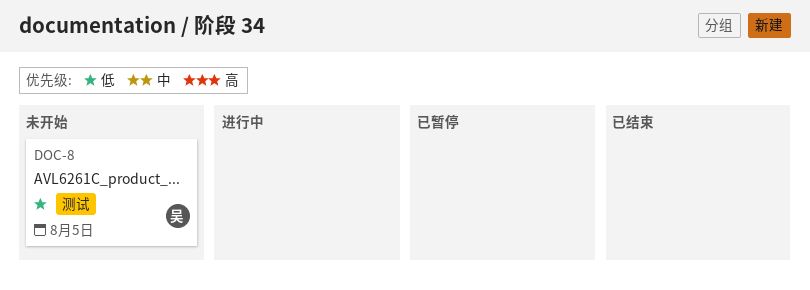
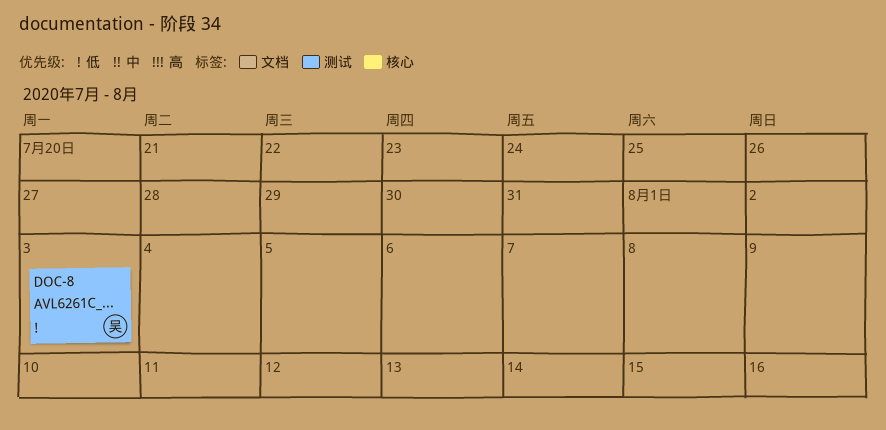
DOC-8, due: Aug 5 -> Aug 3

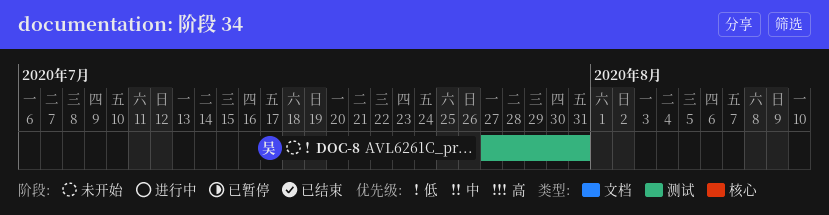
DOC-8, due: Aug 3 -> Jul 31

